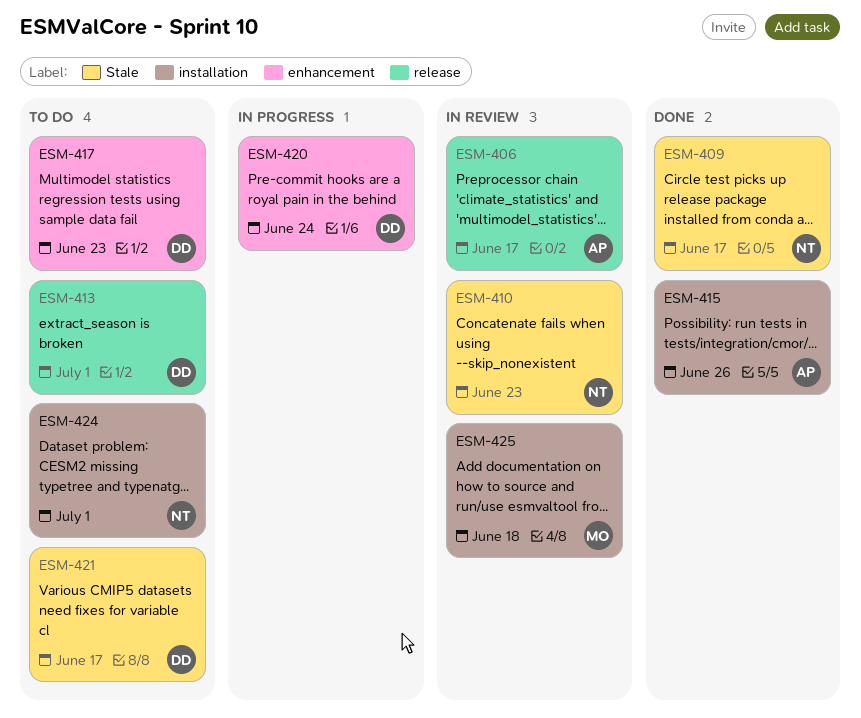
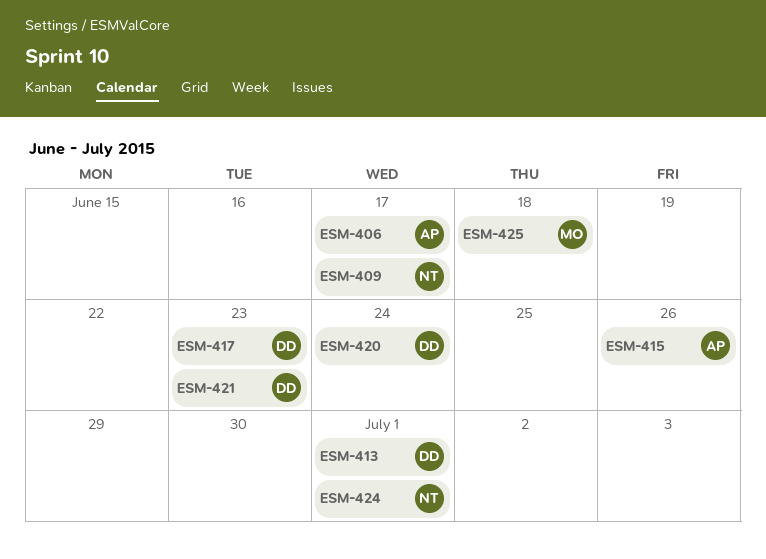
ESM-410: present -> none
ESM-421, due: Jun 17 -> Jun 23

